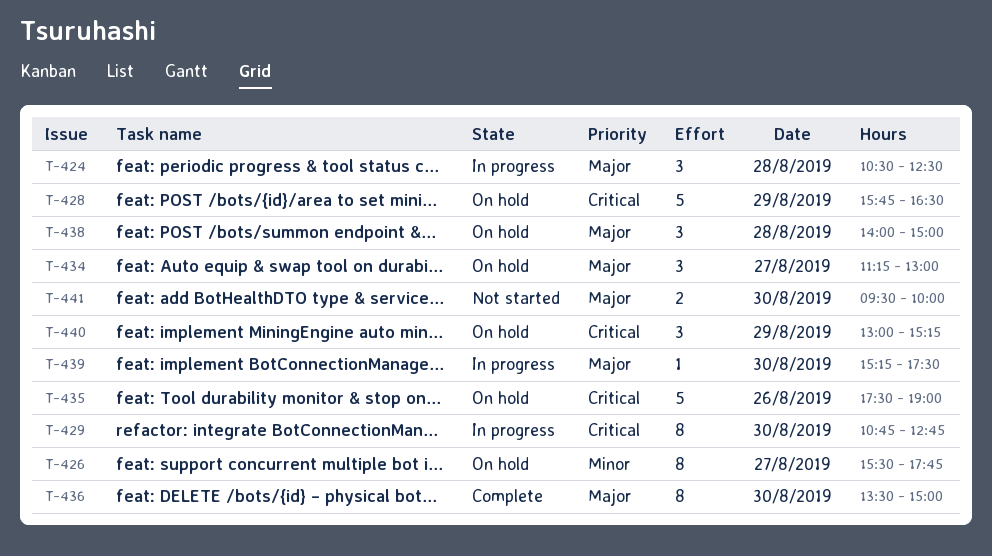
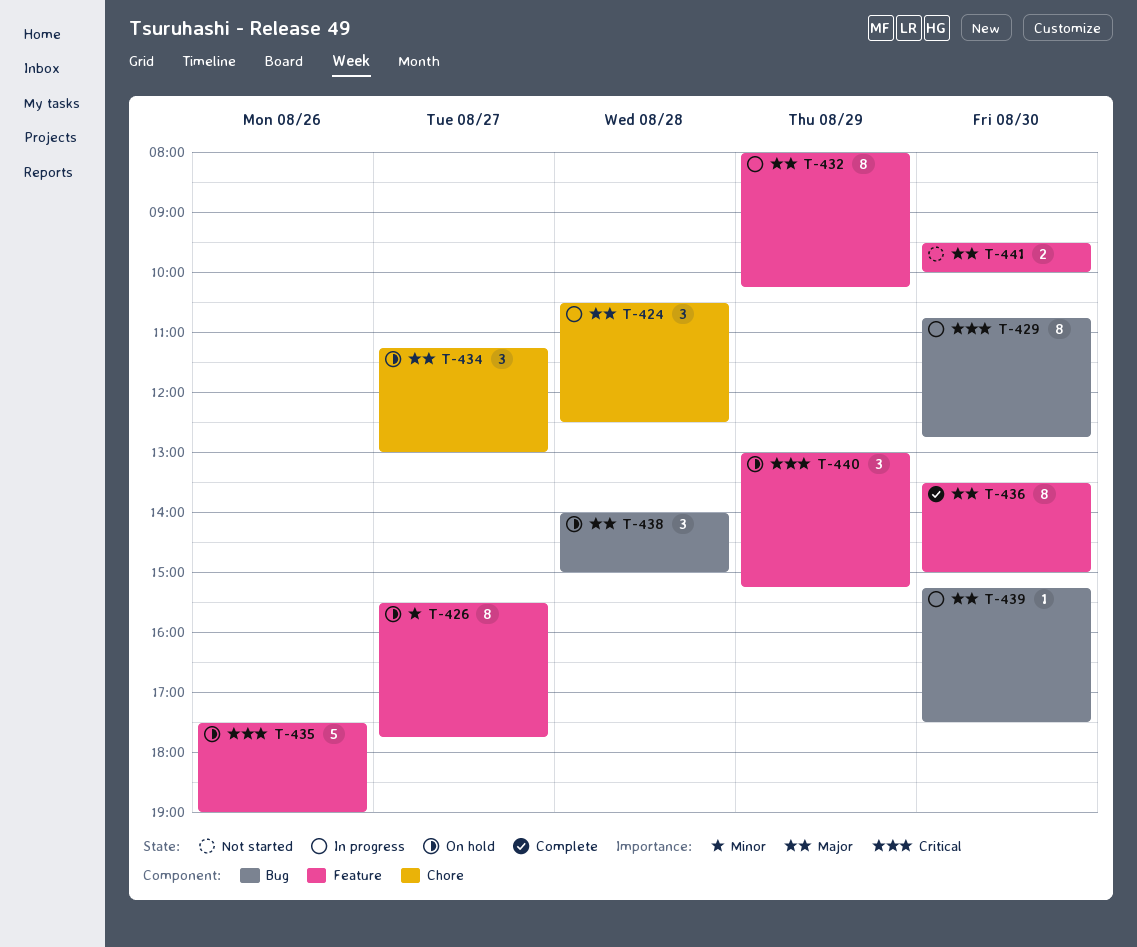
T-428: present -> none
T-432: none -> present

